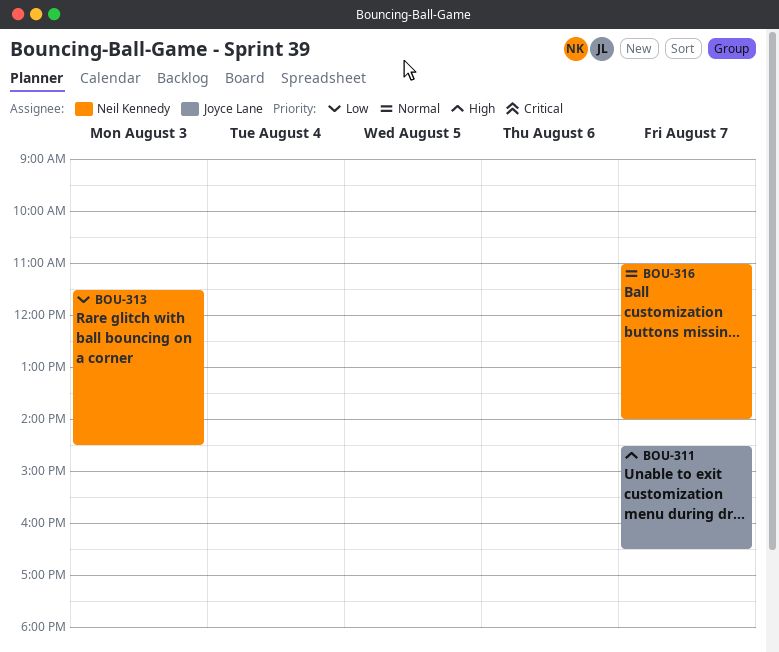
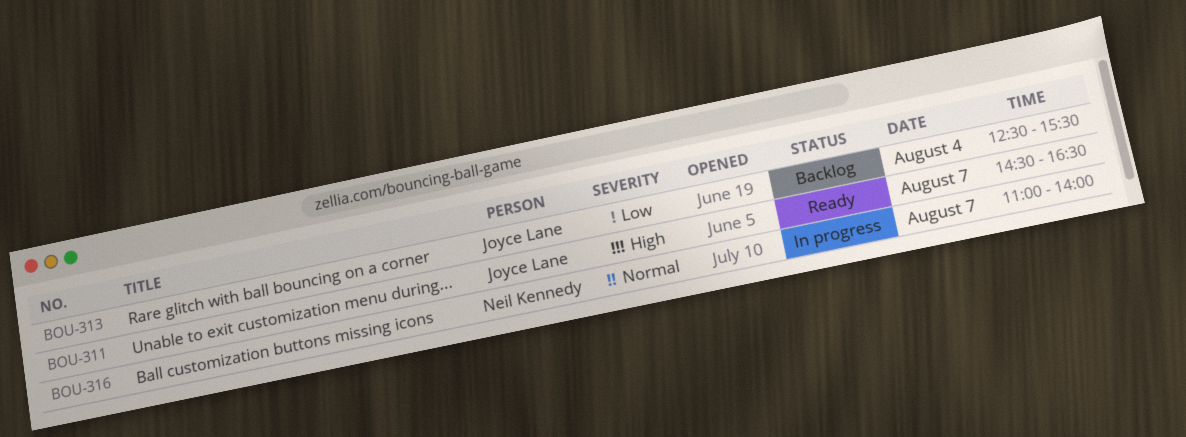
BOU-313, owner: Neil Kennedy -> Joyce Lane
BOU-313, day: Aug 3 -> Aug 4
BOU-313, begins: 11:30 -> 12:30
BOU-313, ends: 14:30 -> 15:30

